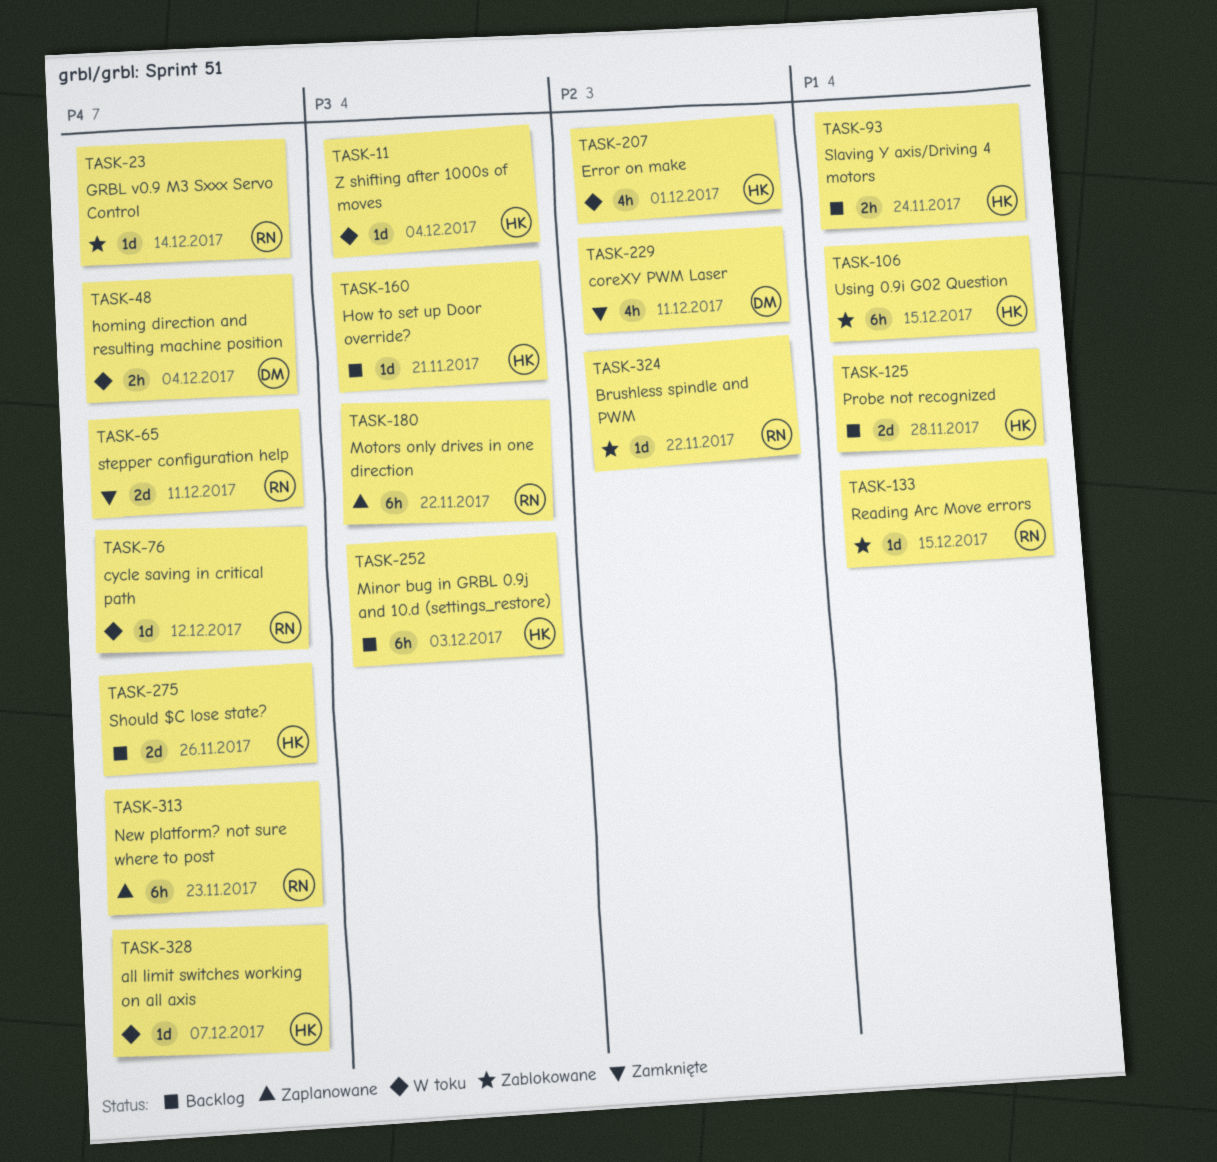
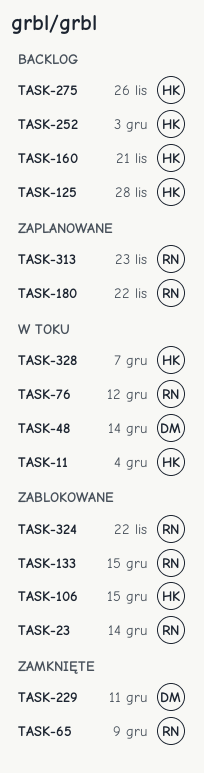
TASK-48, due: Dec 4 -> Dec 14
TASK-65, due: Dec 11 -> Dec 9
TASK-93: present -> none
TASK-207: present -> none

